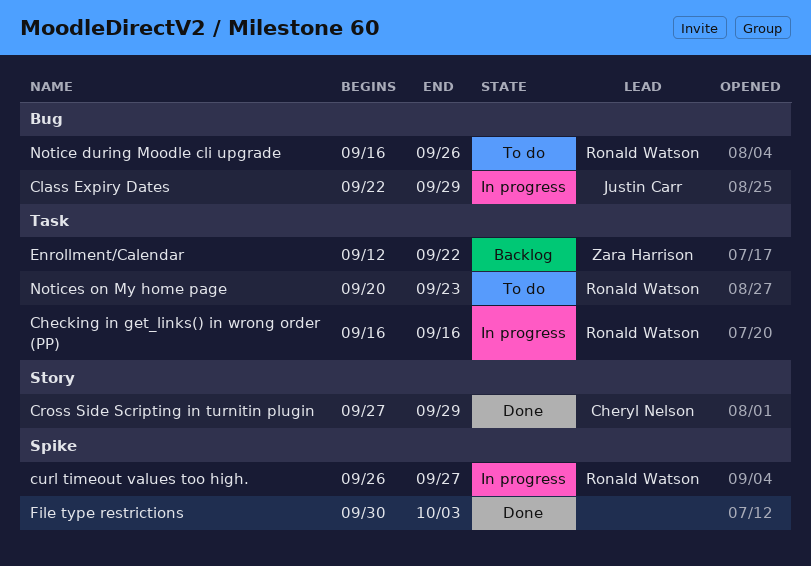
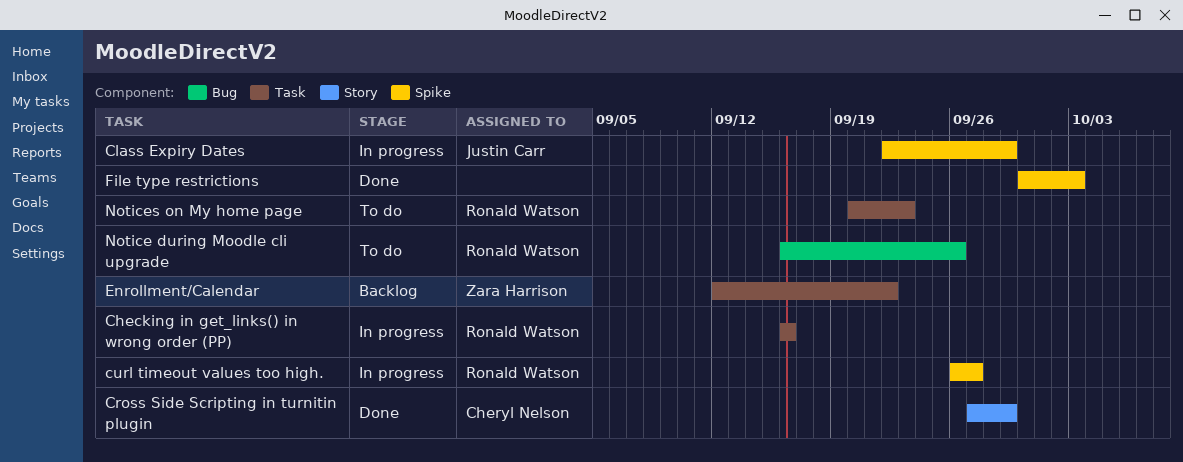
Class Expiry Dates, label: Bug -> Spike

